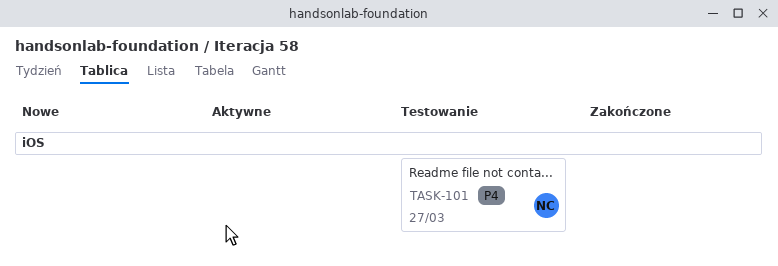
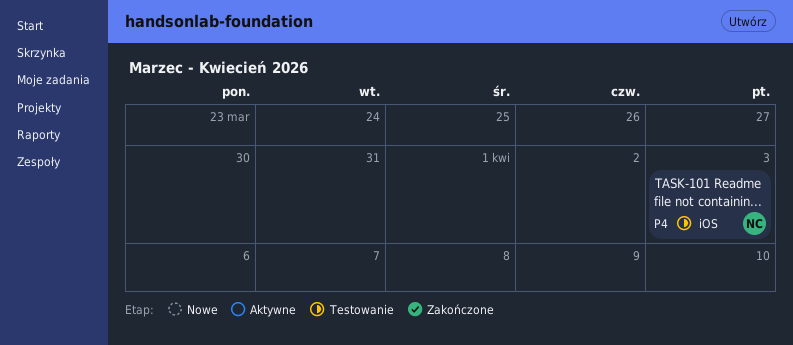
TASK-101, due: Mar 27 -> Apr 3

